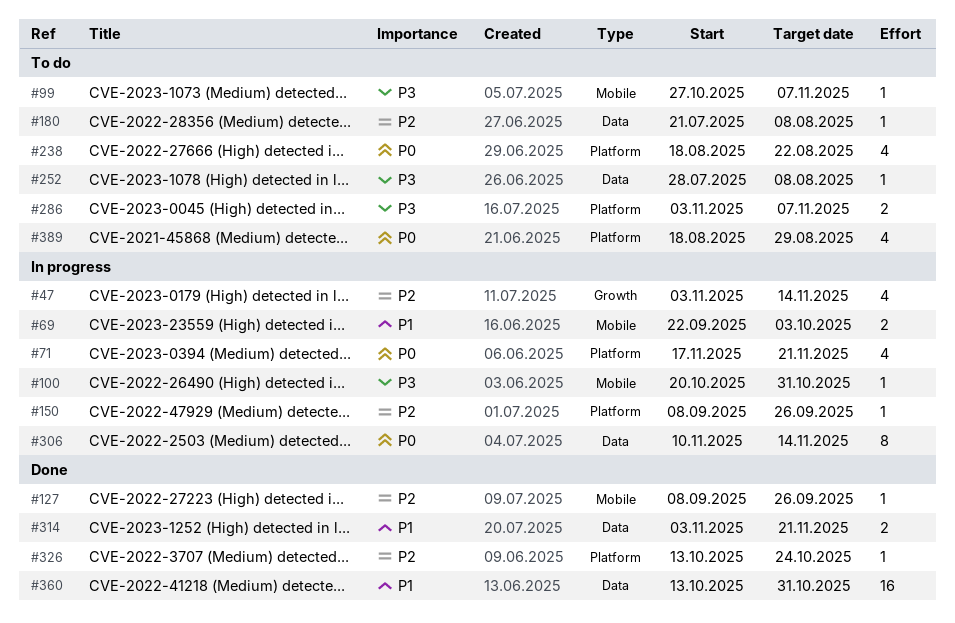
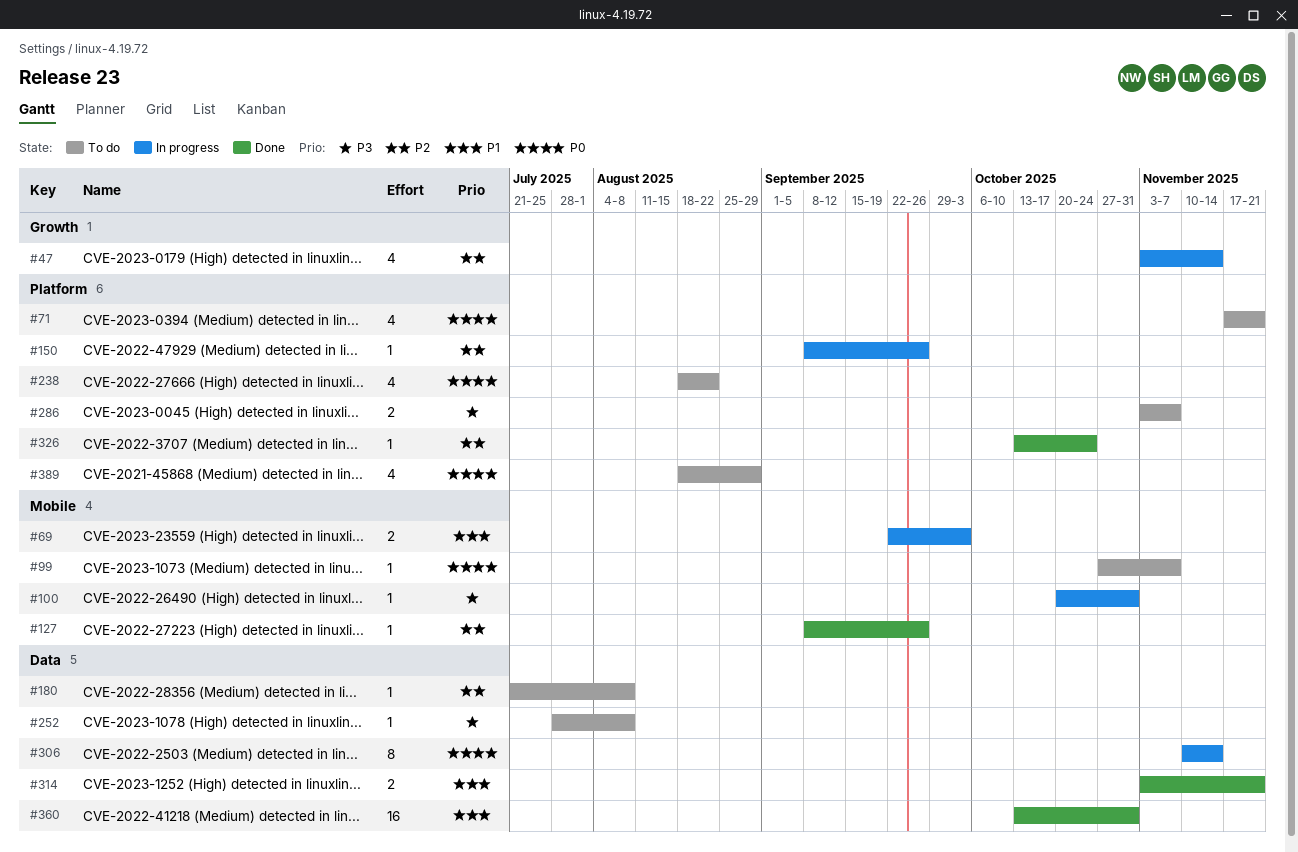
#71, status: In progress -> To do
#99, priority: P3 -> P0

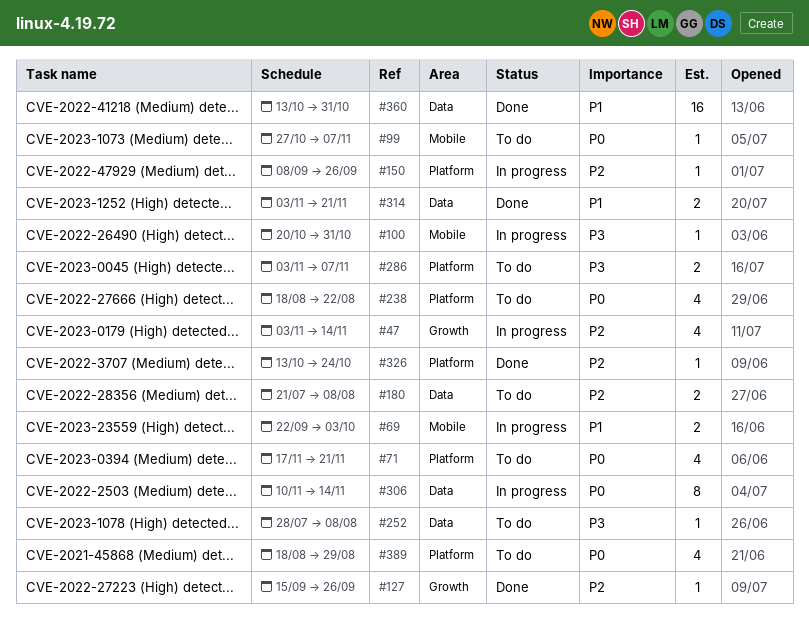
#127, label: Mobile -> Growth
#127, start: Sep 8 -> Sep 15
#180, estimate: 1 -> 2

